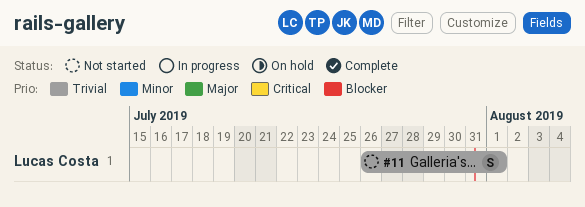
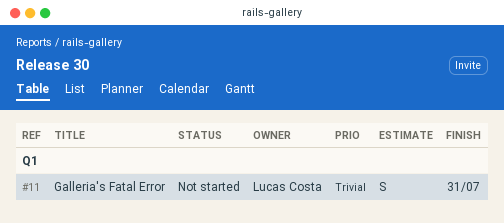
#11, due: Aug 1 -> Jul 31

